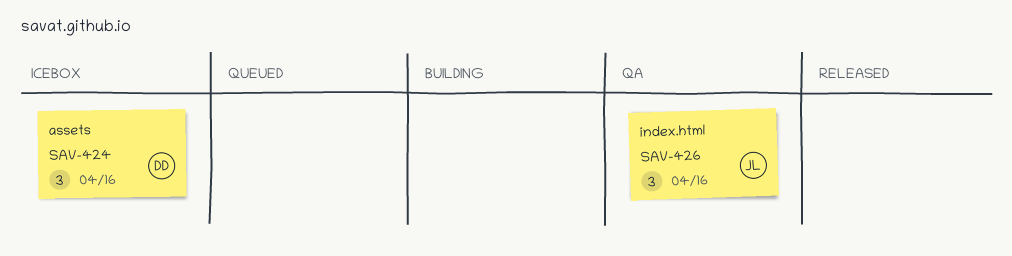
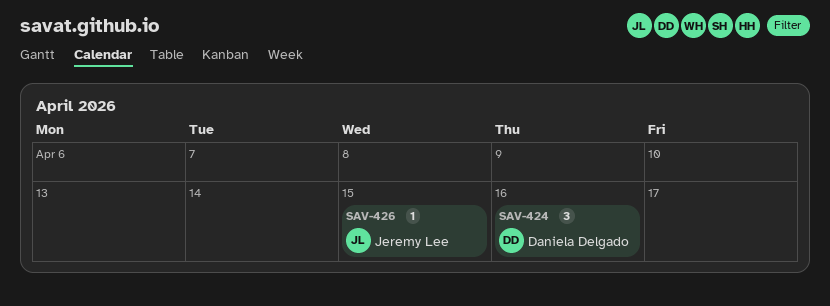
SAV-426, estimate: 3 -> 1
SAV-426, due: Apr 16 -> Apr 15

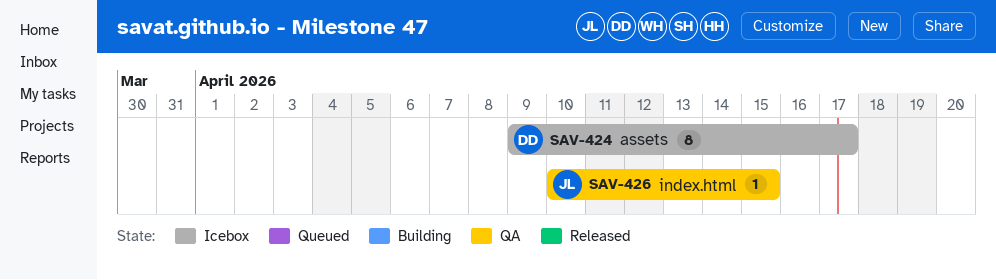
SAV-424, estimate: 3 -> 8
SAV-424, due: Apr 16 -> Apr 17

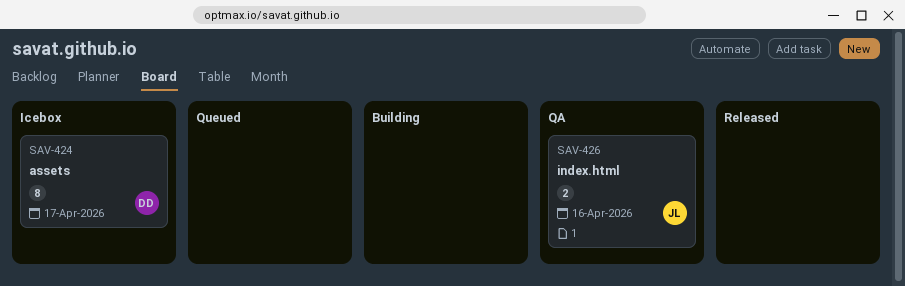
SAV-426, estimate: 1 -> 2
SAV-426, due: Apr 15 -> Apr 16

